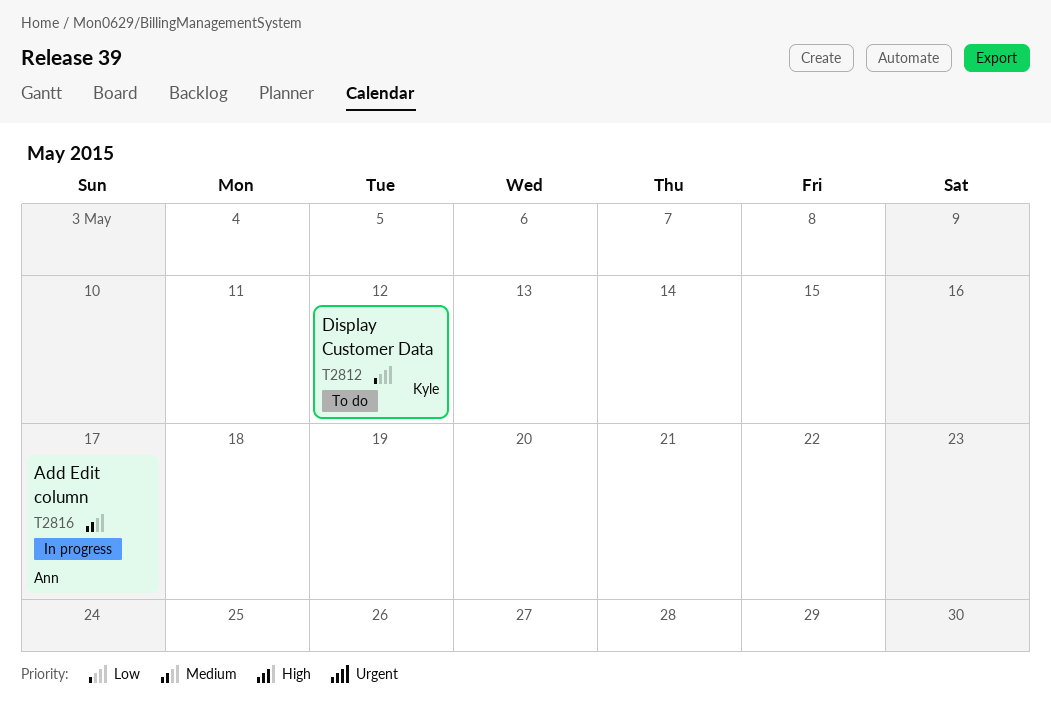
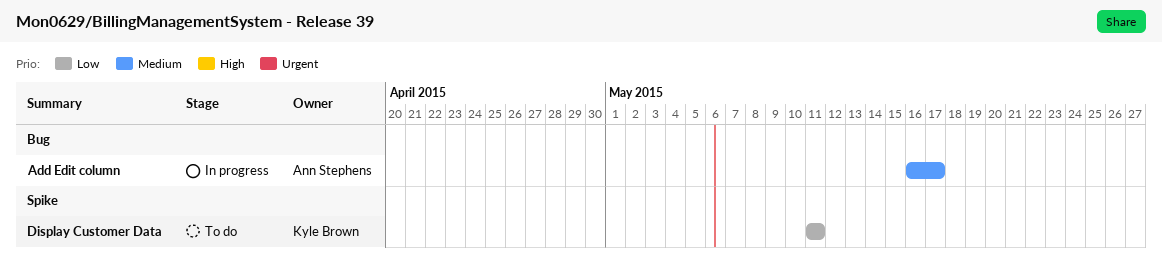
Display Customer Data, due: May 12 -> May 11

